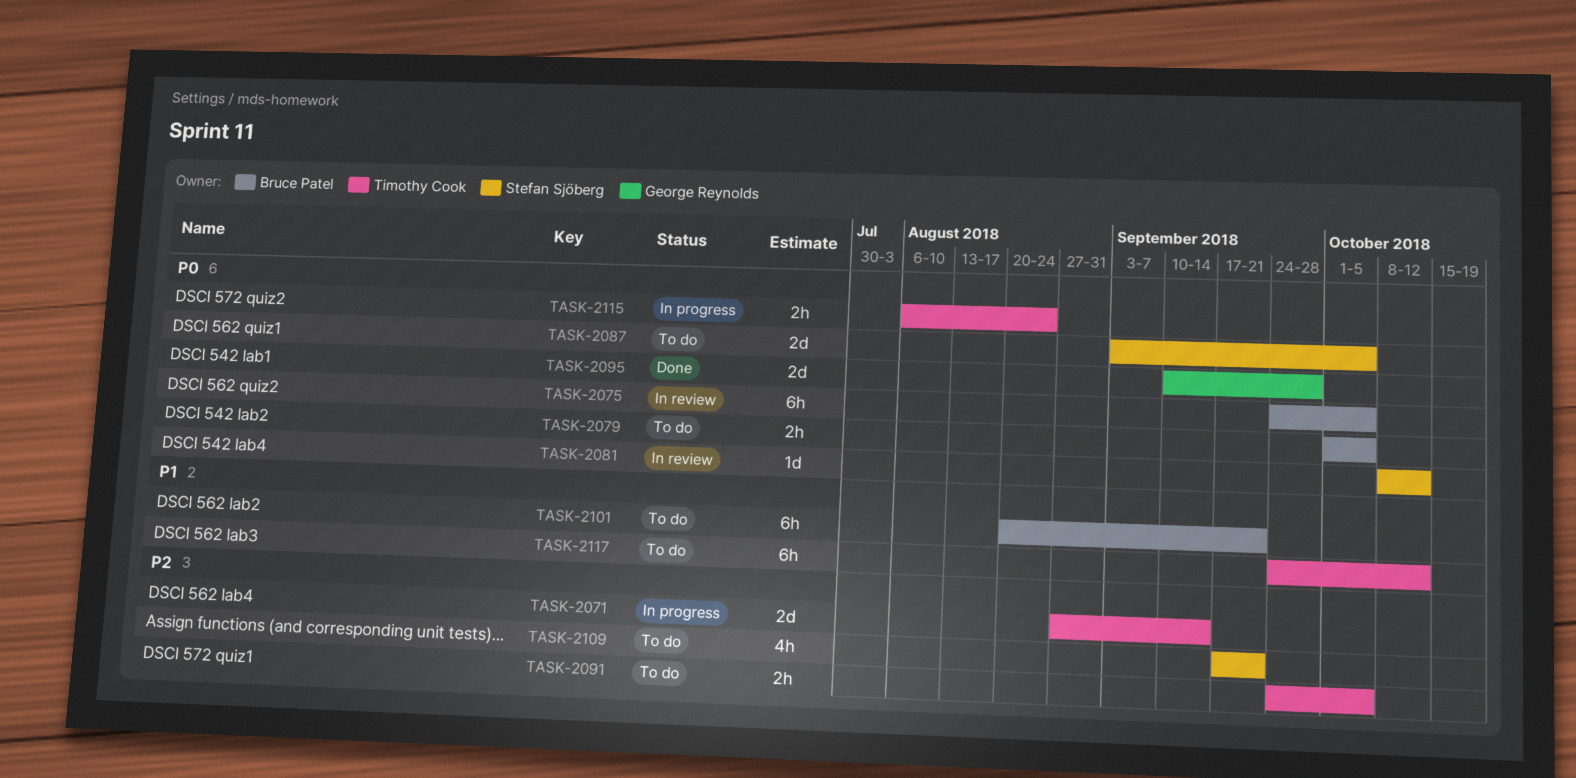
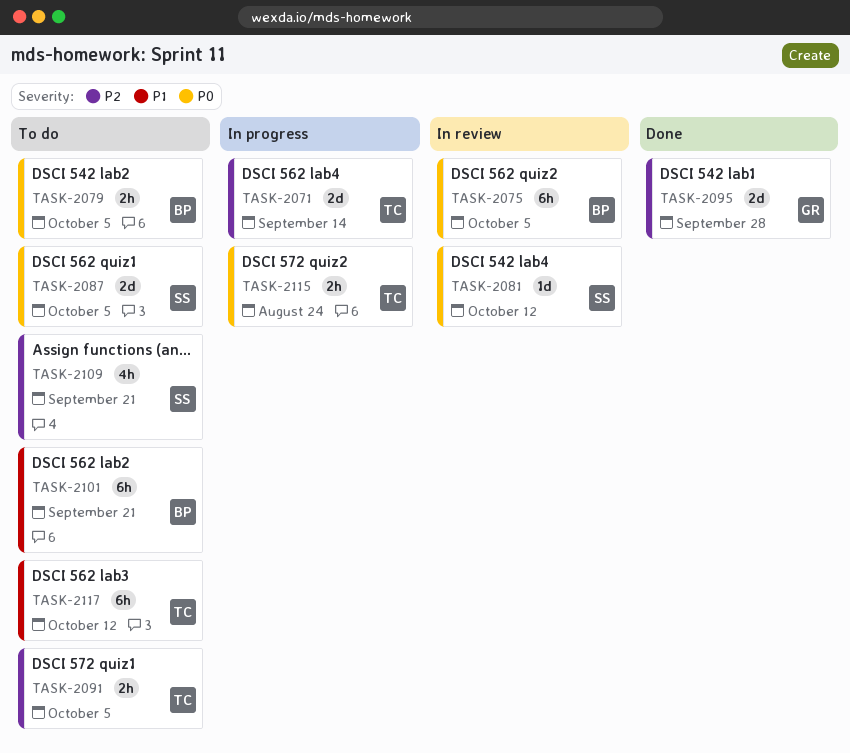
TASK-2095, priority: P0 -> P2

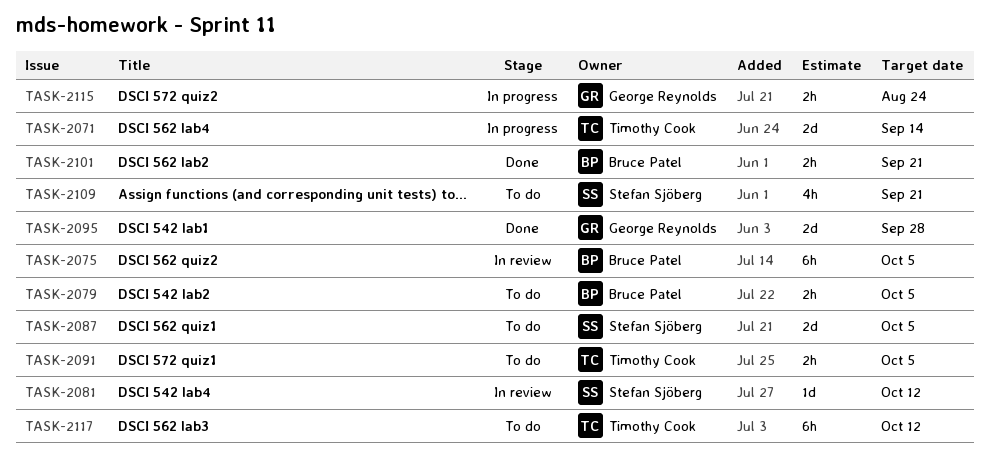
TASK-2101, status: To do -> Done
TASK-2101, estimate: 6h -> 2h
TASK-2115, owner: Timothy Cook -> George Reynolds

